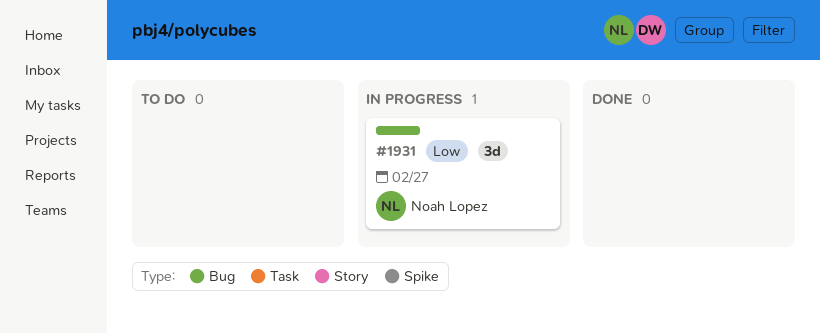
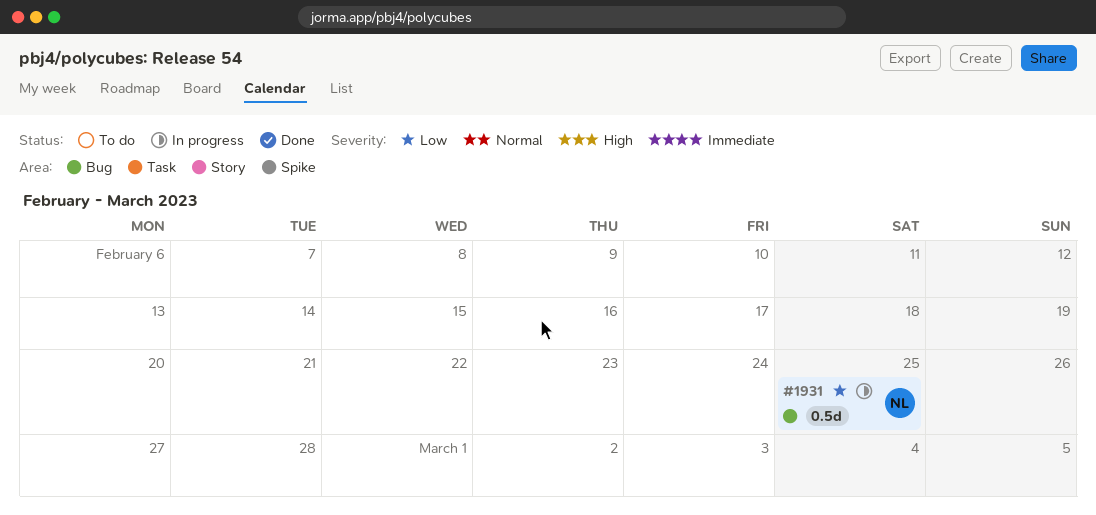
#1931, estimate: 3d -> 0.5d
#1931, due: Feb 27 -> Feb 25

